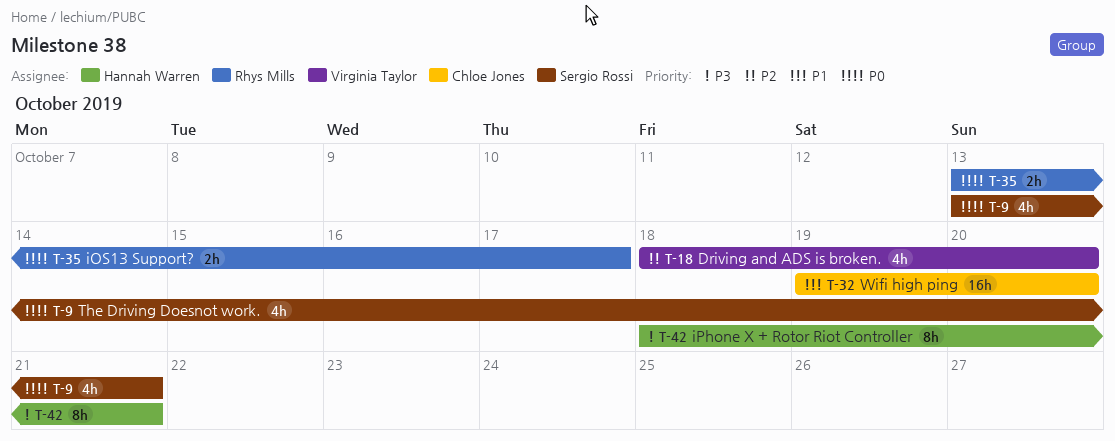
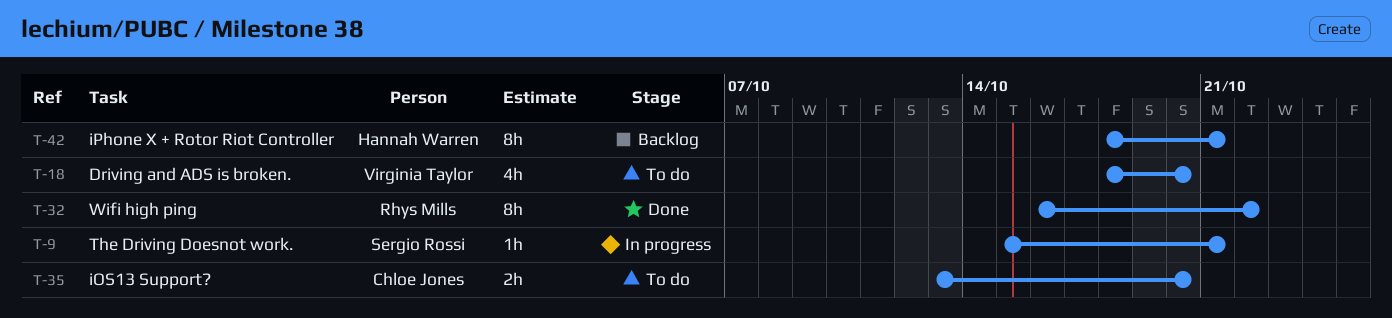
T-9, estimate: 4h -> 1h
T-9, start: Oct 13 -> Oct 15
T-32, owner: Chloe Jones -> Rhys Mills
T-32, estimate: 16h -> 8h
T-32, start: Oct 19 -> Oct 16
T-32, due: Oct 20 -> Oct 22
T-35, owner: Rhys Mills -> Chloe Jones
T-35, due: Oct 17 -> Oct 20

